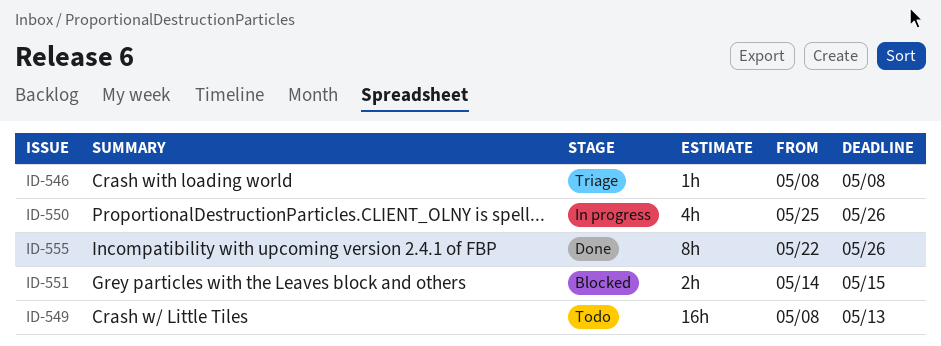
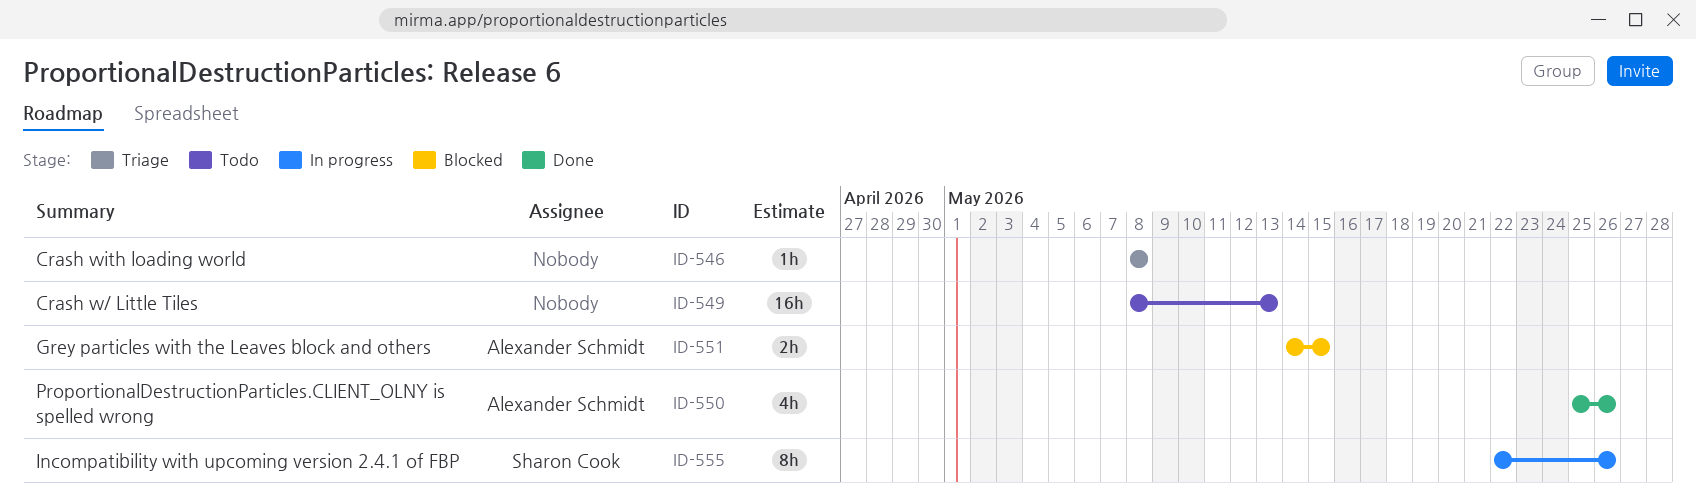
ID-550, status: In progress -> Done
ID-555, status: Done -> In progress

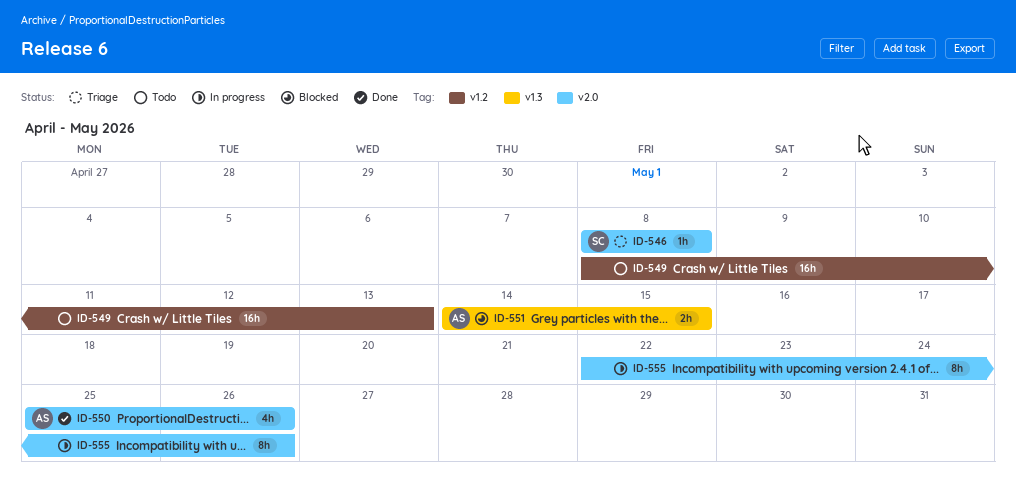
ID-546, owner: none -> Sharon Cook
ID-555, owner: Sharon Cook -> none

